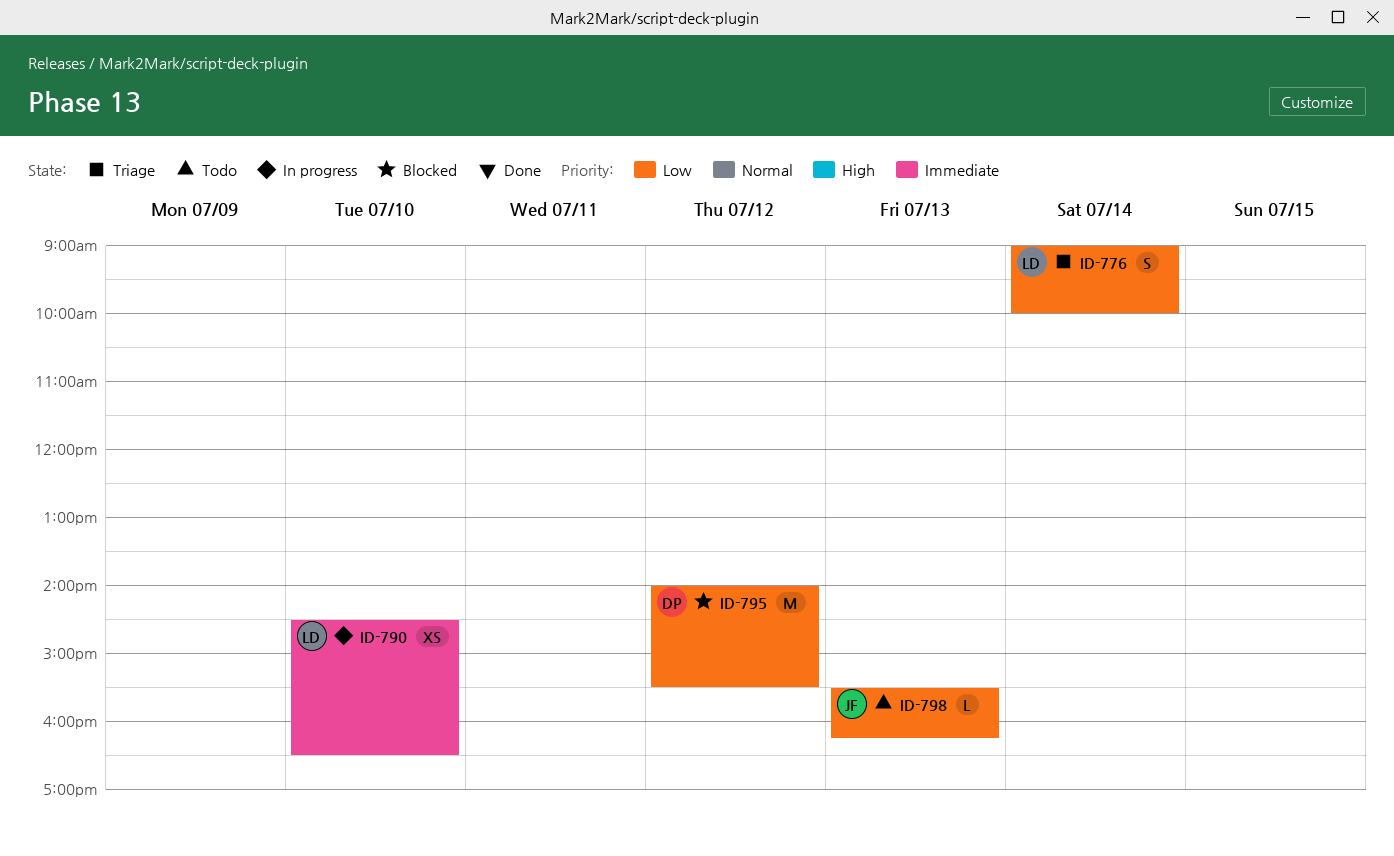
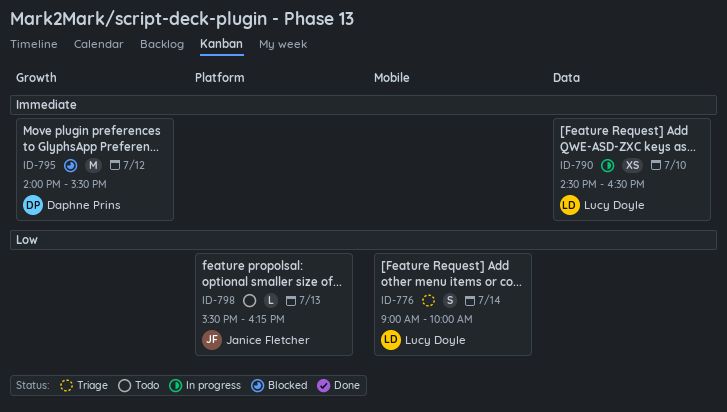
ID-795, priority: Low -> Immediate

